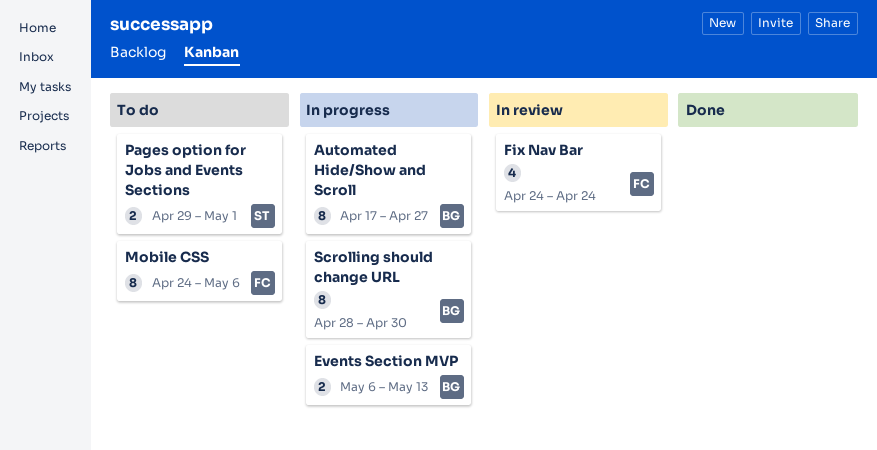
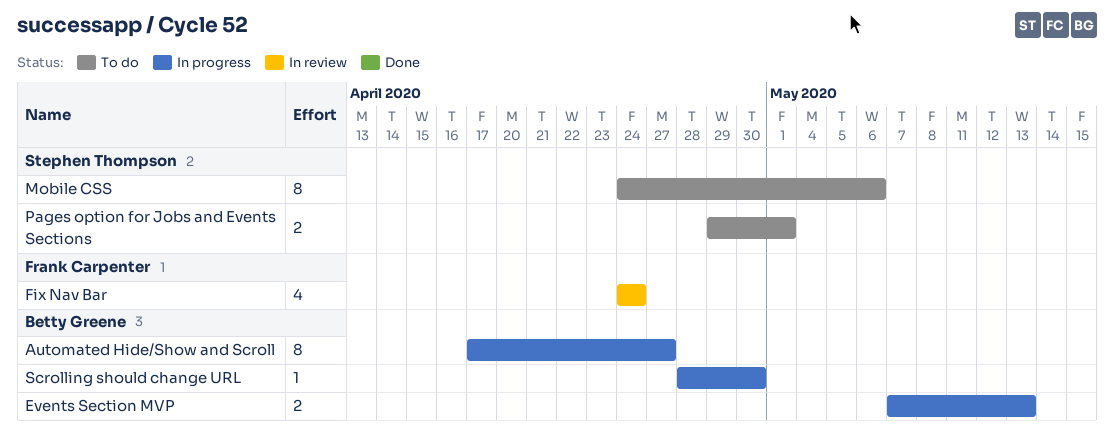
Events Section MVP, start: May 6 -> May 7
Mobile CSS, owner: Frank Carpenter -> Stephen Thompson
Scrolling should change URL, estimate: 8 -> 1

